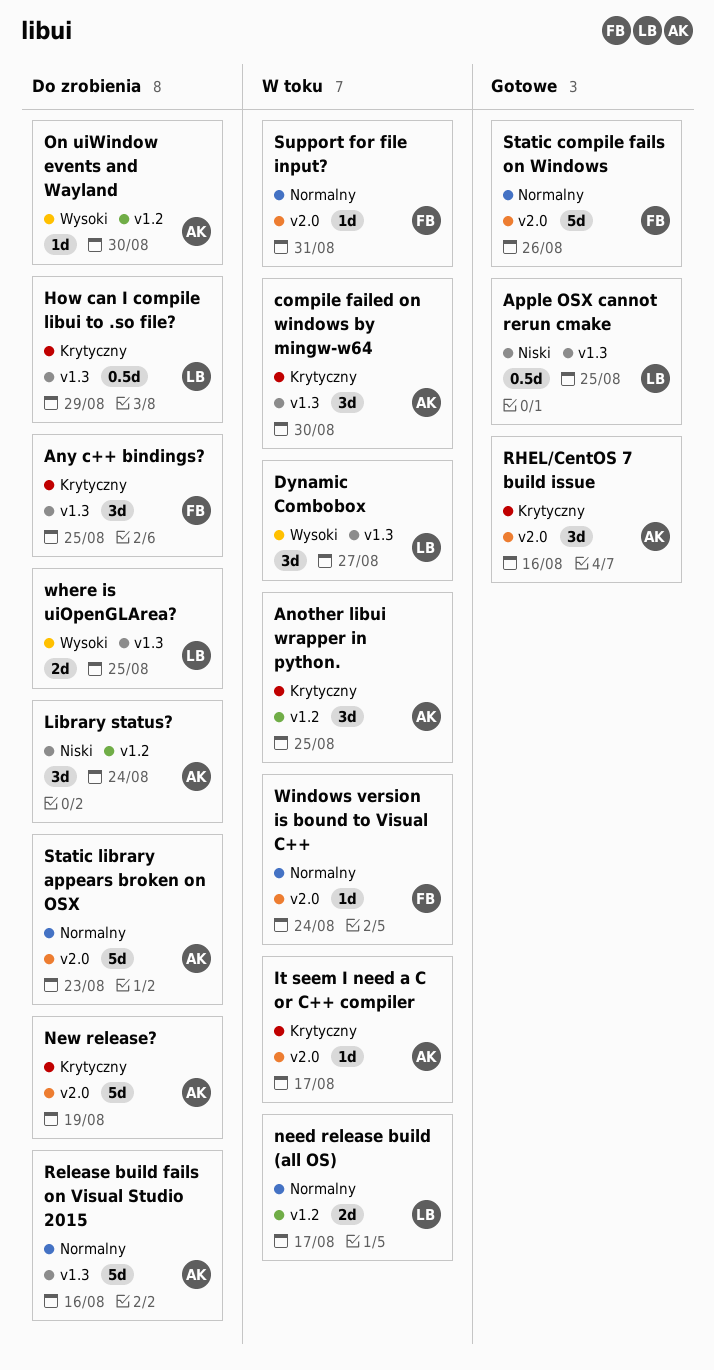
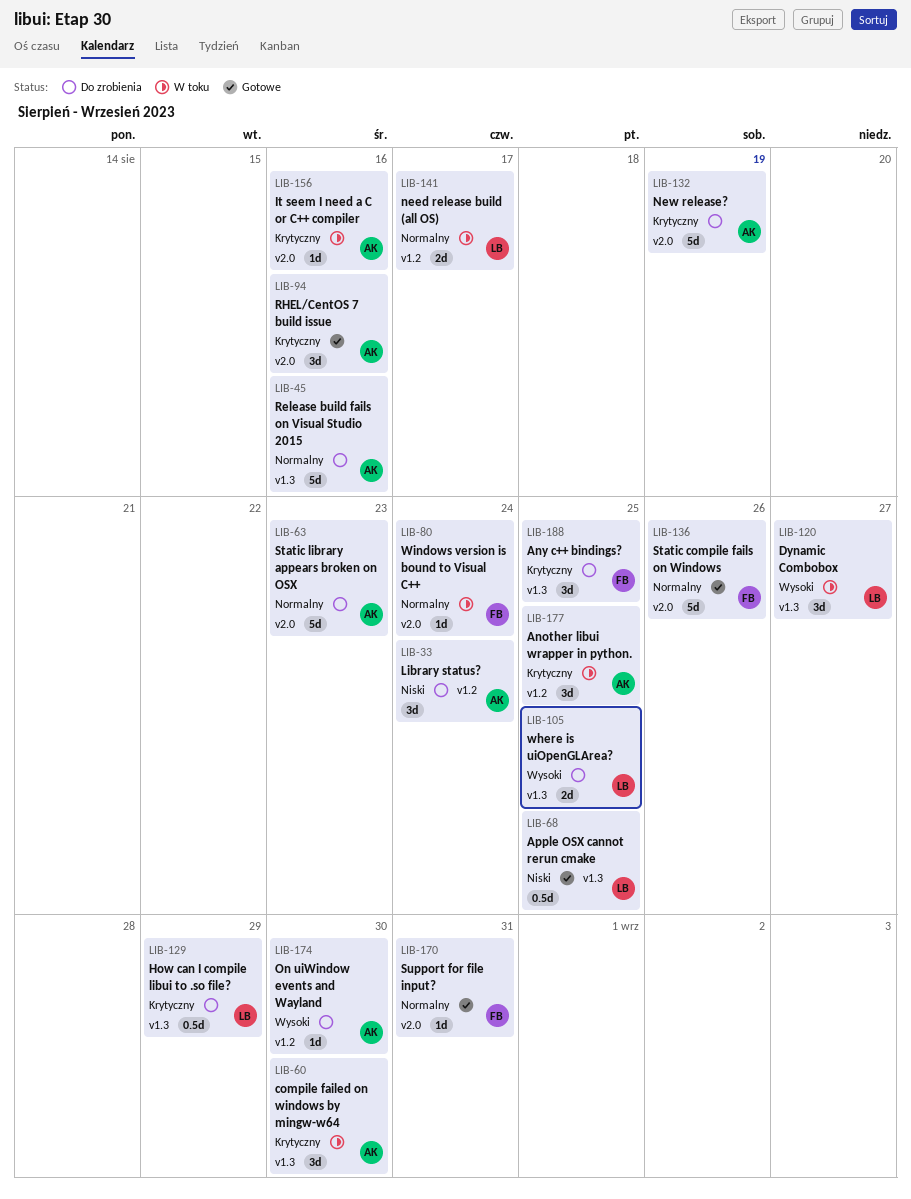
It seem I need a C or C++ compiler, due: Aug 17 -> Aug 16
Support for file input?, status: W toku -> Gotowe

